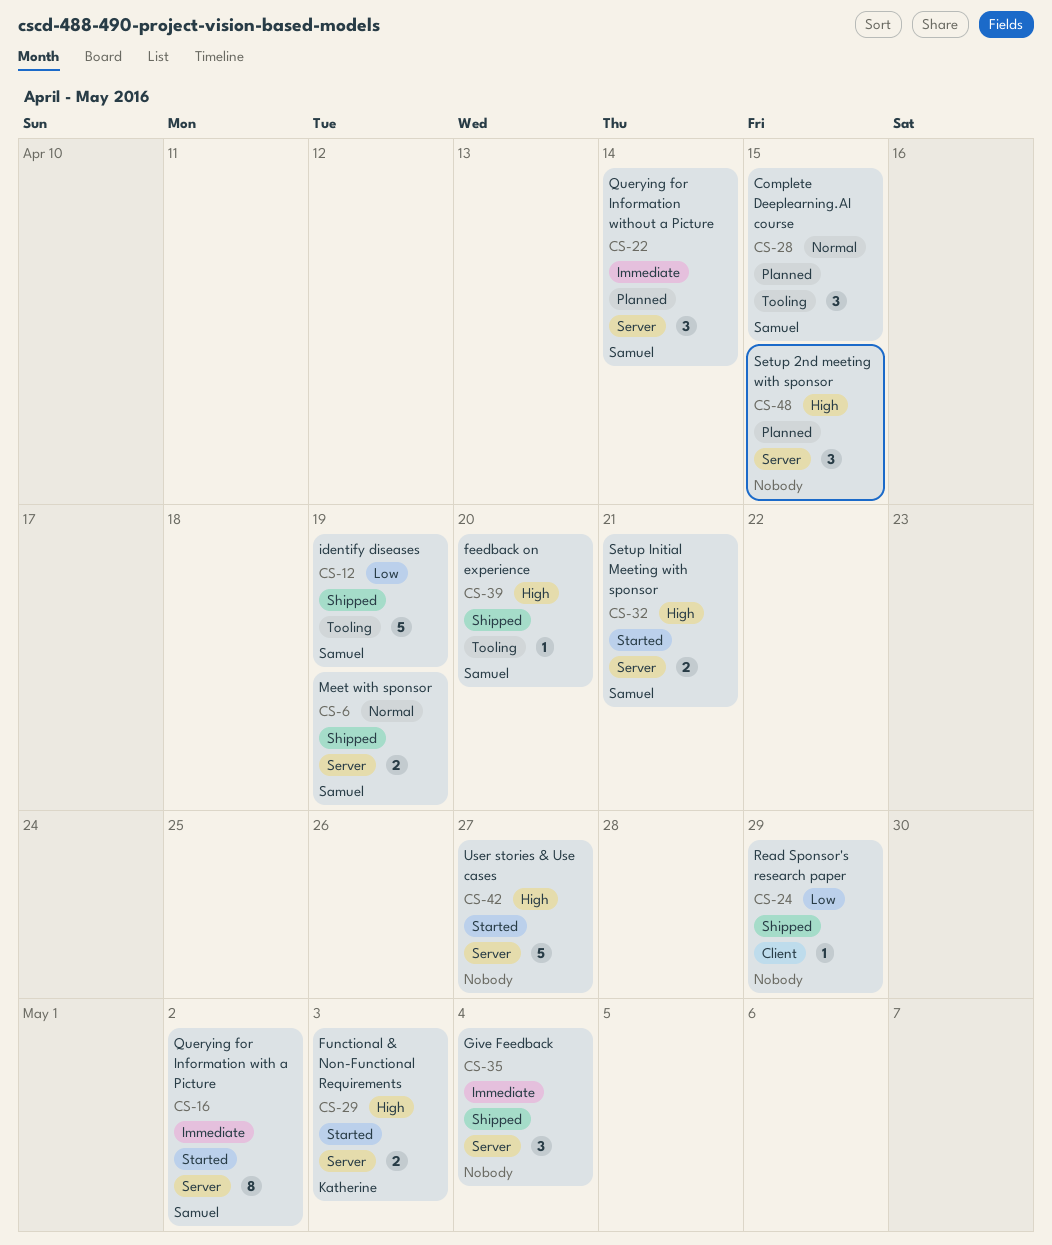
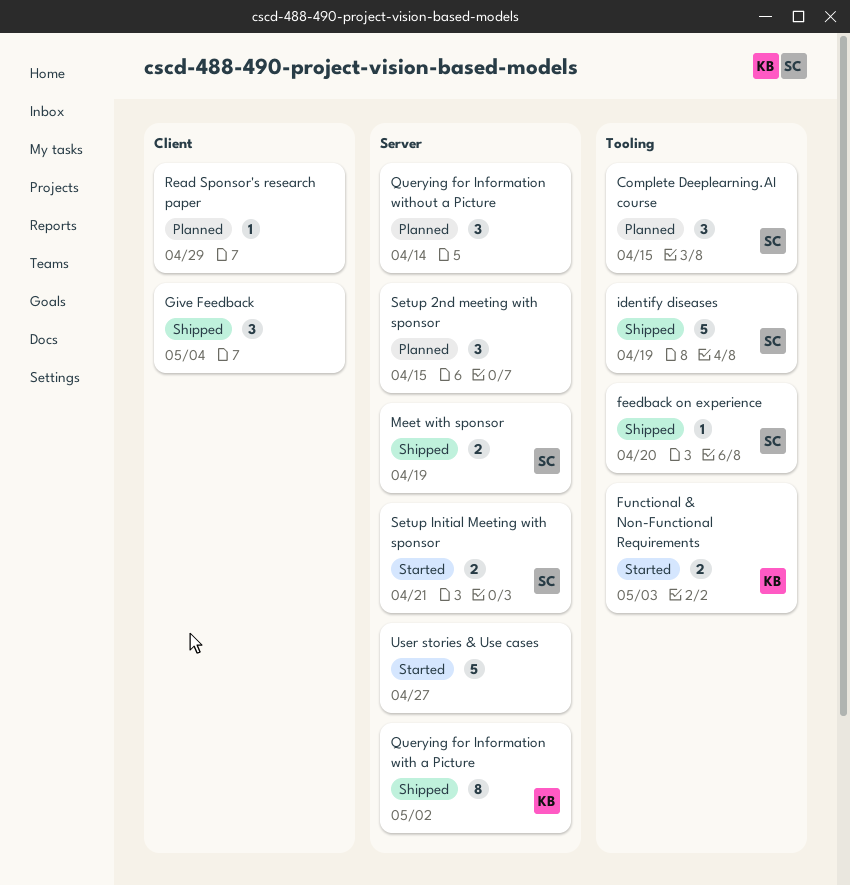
Functional & Non-Functional Requirements, label: Server -> Tooling
Give Feedback, label: Server -> Client
Querying for Information with a Picture, status: Started -> Shipped
Querying for Information with a Picture, owner: Samuel -> Katherine
Querying for Information without a Picture, owner: Samuel -> none
Read Sponsor's research paper, status: Shipped -> Planned

